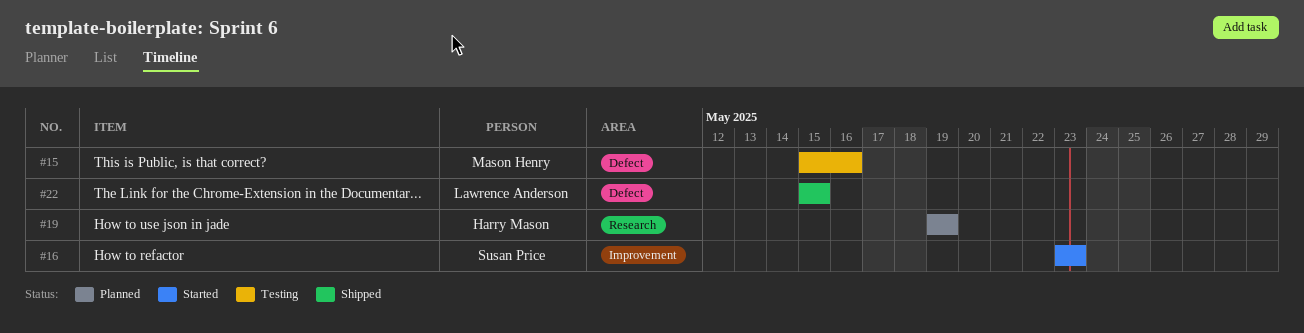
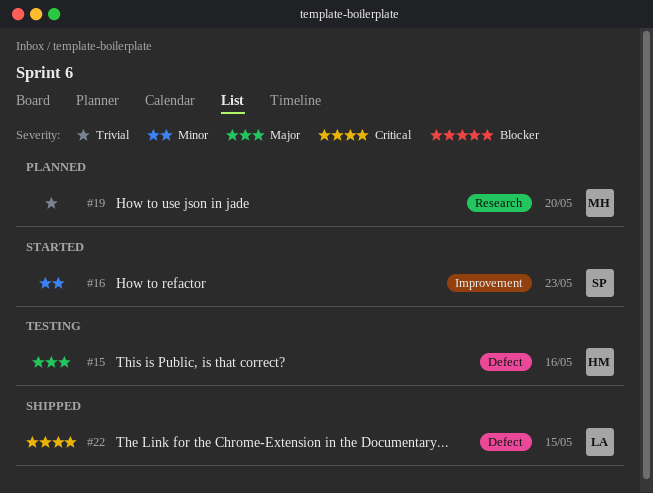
#15, owner: Mason Henry -> Harry Mason
#19, owner: Harry Mason -> Mason Henry
#19, due: May 19 -> May 20

